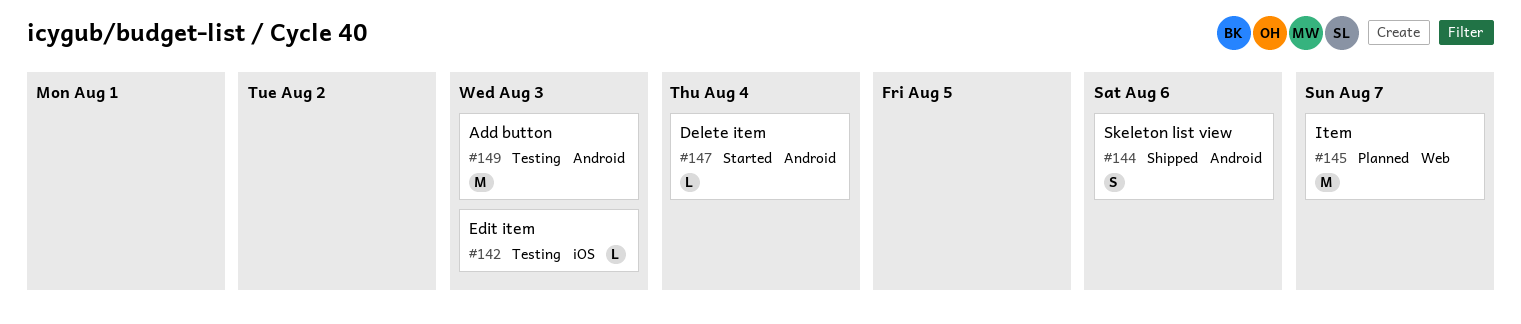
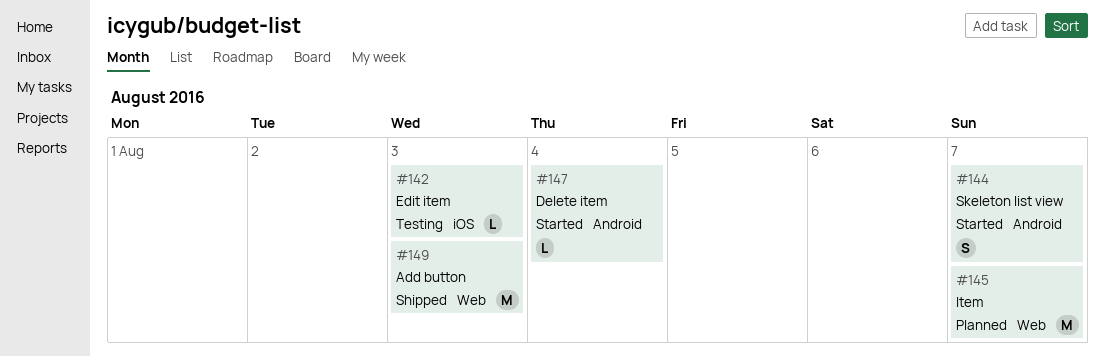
#144, status: Shipped -> Started
#144, due: Aug 6 -> Aug 7
#149, status: Testing -> Shipped
#149, label: Android -> Web

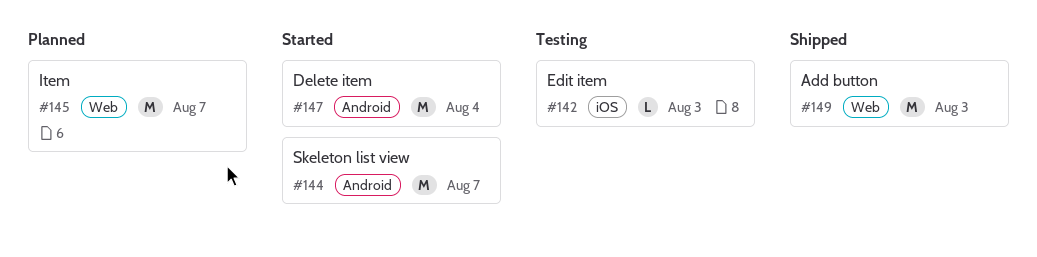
#144, estimate: S -> M
#147, estimate: L -> M

